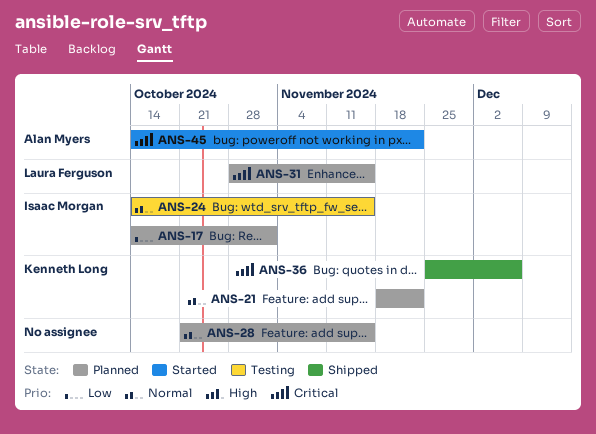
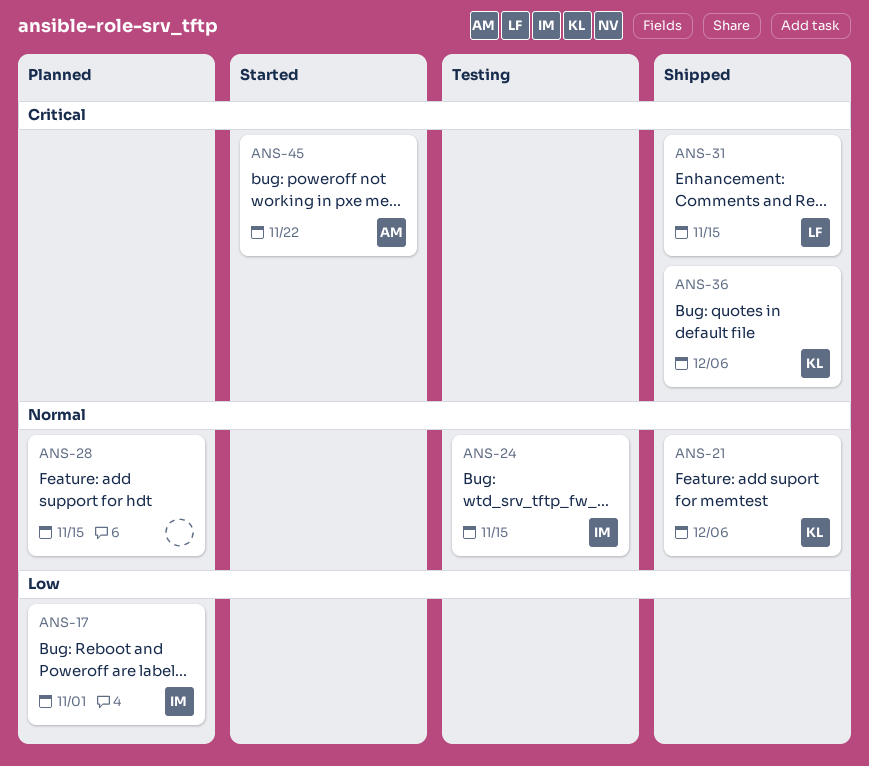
ANS-21, status: Planned -> Shipped
ANS-21, due: Nov 22 -> Dec 6
ANS-31, status: Planned -> Shipped

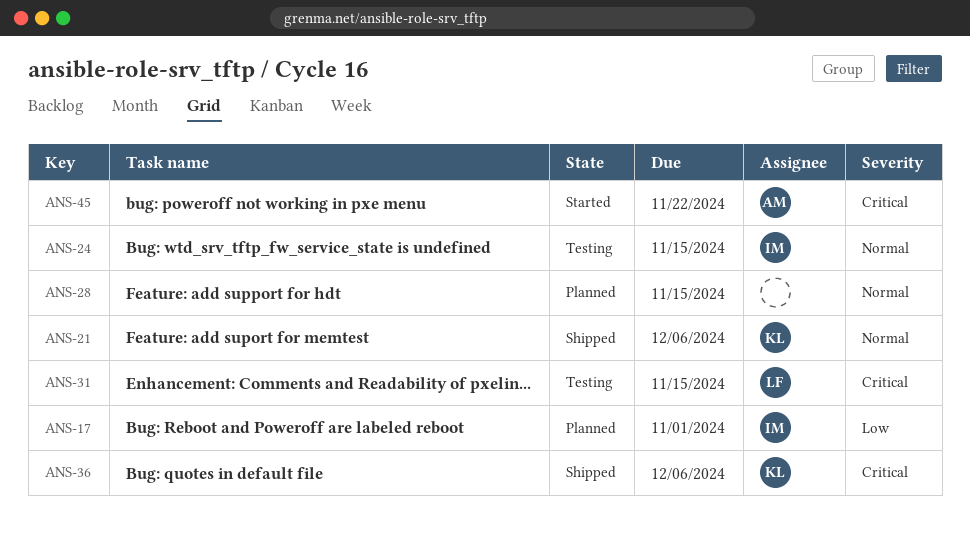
ANS-31, status: Shipped -> Testing

